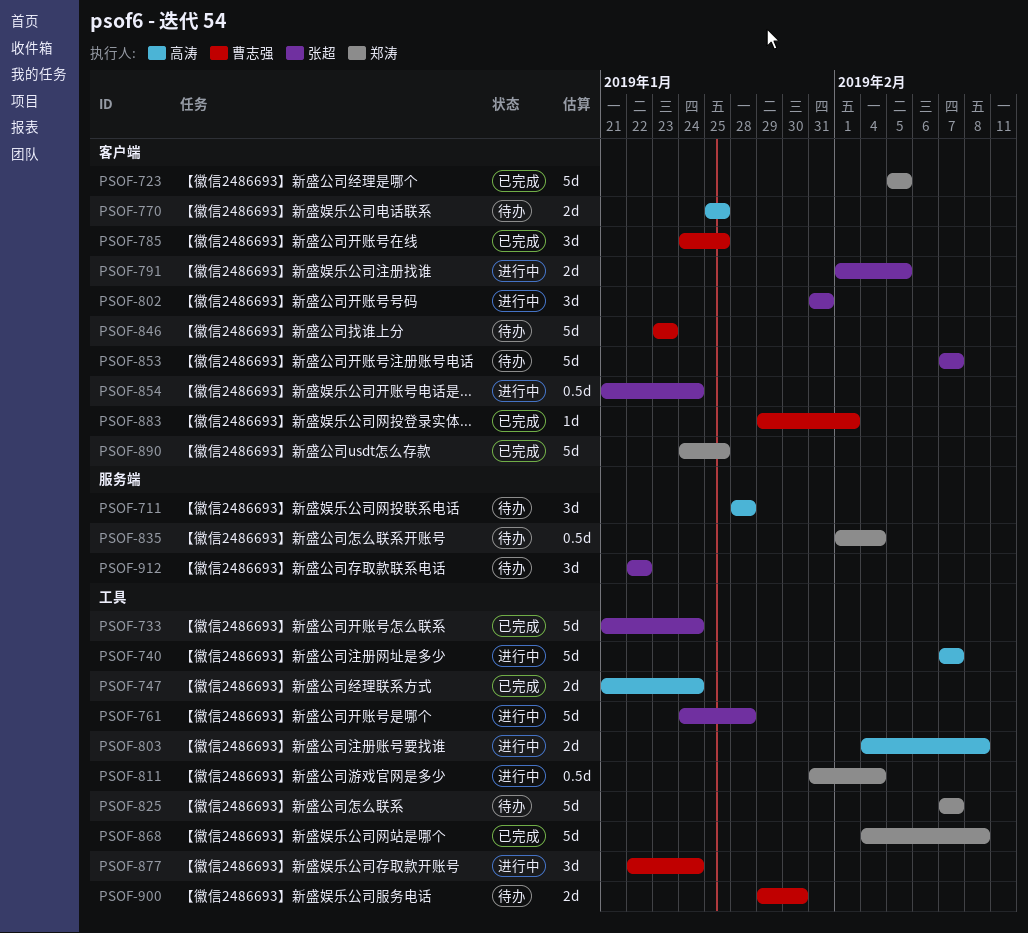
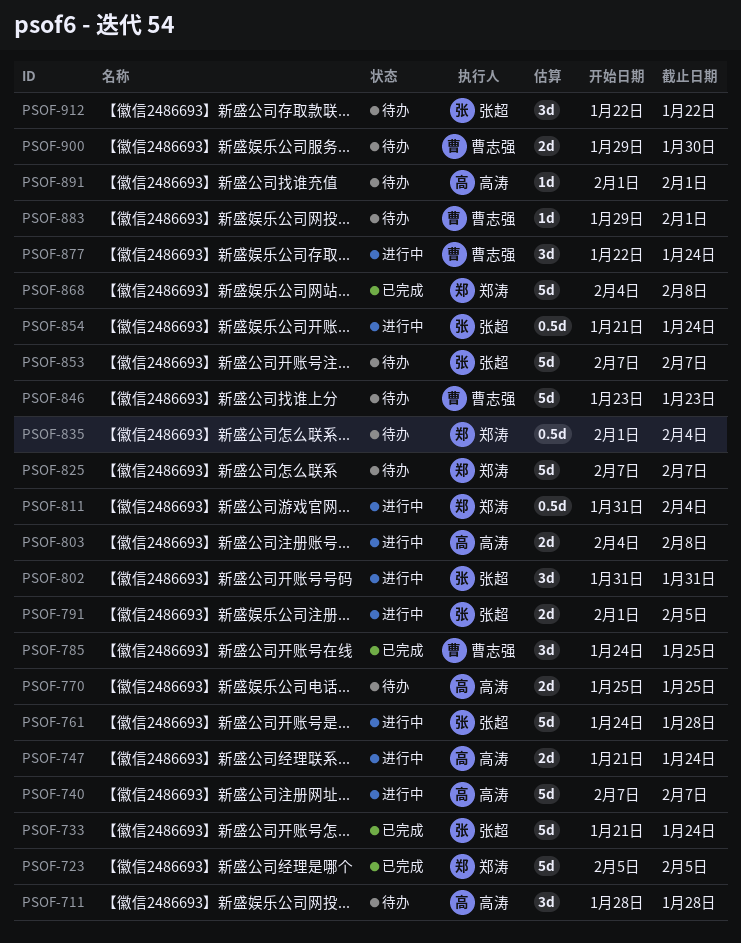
PSOF-747, status: 已完成 -> 进行中
PSOF-883, status: 已完成 -> 待办
PSOF-890: present -> none
PSOF-891: none -> present

